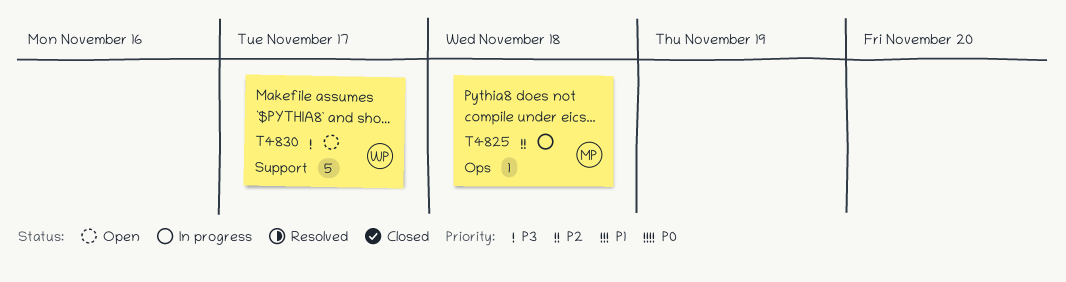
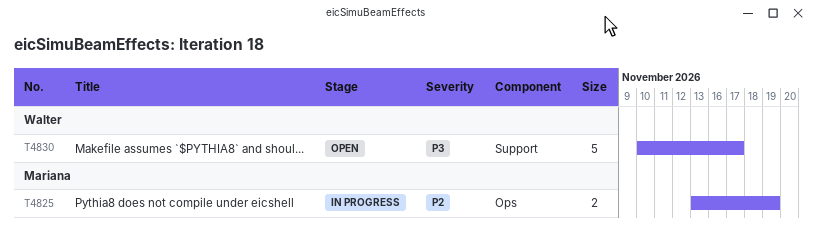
T4825, estimate: 1 -> 2
T4825, due: Nov 18 -> Nov 19

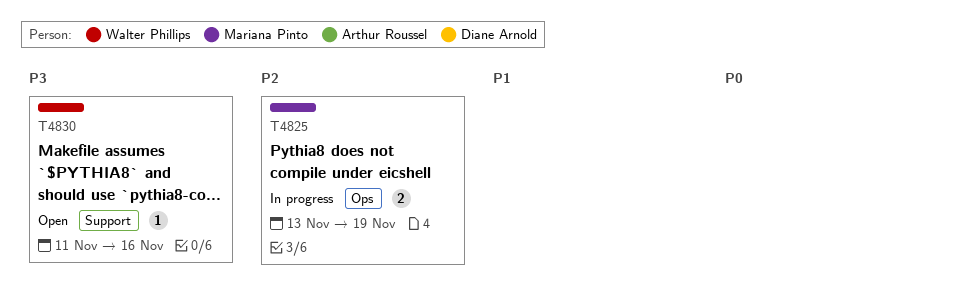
T4830, estimate: 5 -> 1
T4830, start: Nov 10 -> Nov 11
T4830, due: Nov 17 -> Nov 16

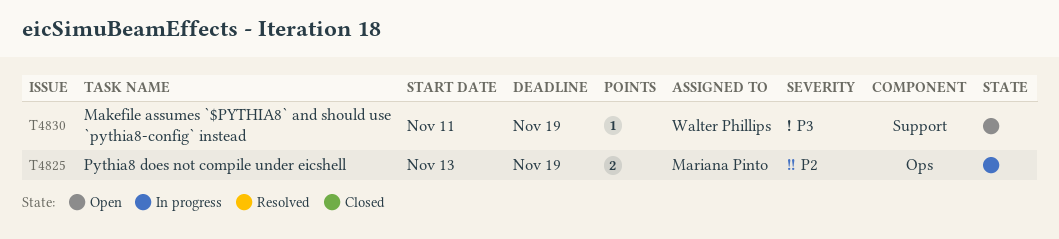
T4830, due: Nov 16 -> Nov 19

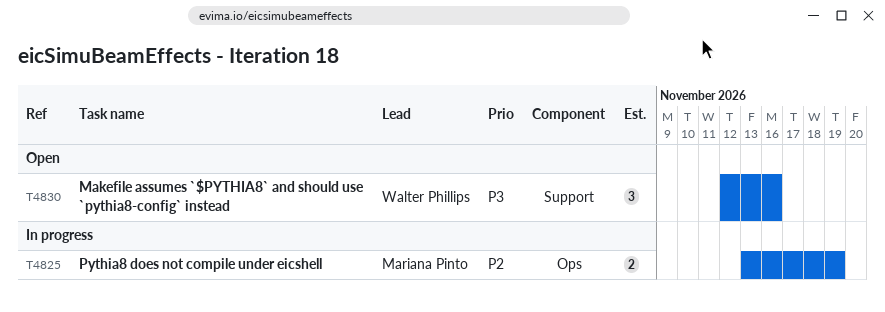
T4830, estimate: 1 -> 3
T4830, start: Nov 11 -> Nov 12
T4830, due: Nov 19 -> Nov 16

